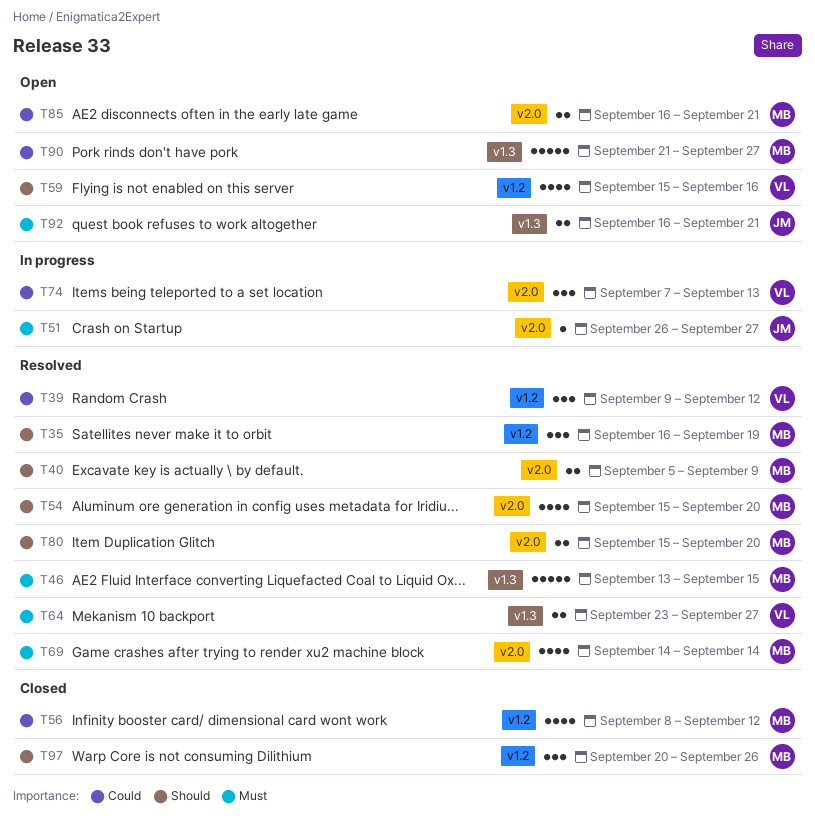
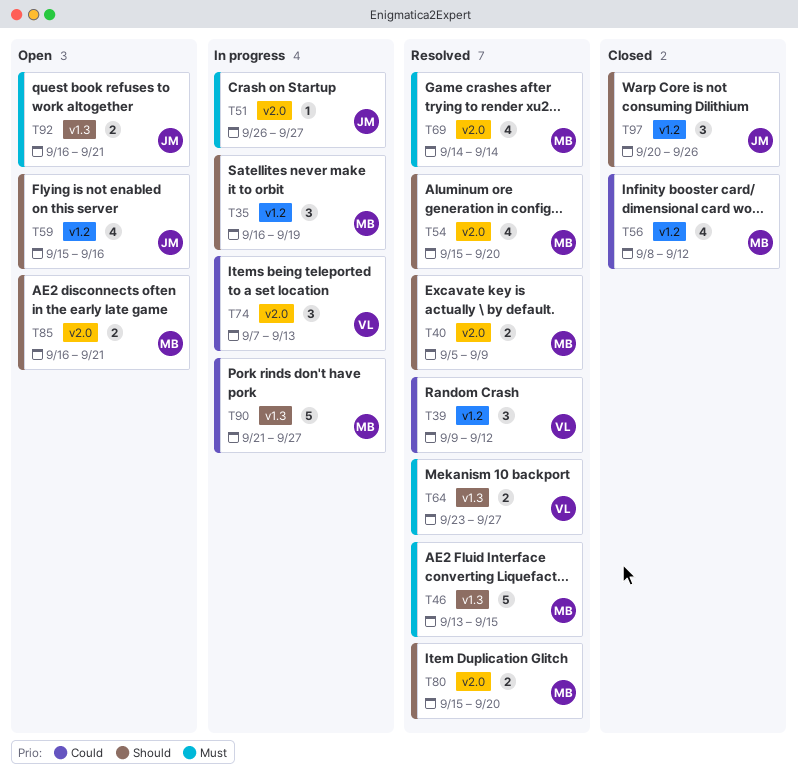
T35, status: Resolved -> In progress
T59, owner: VL -> JM
T85, priority: Could -> Should
T90, status: Open -> In progress
T97, owner: MB -> JM

